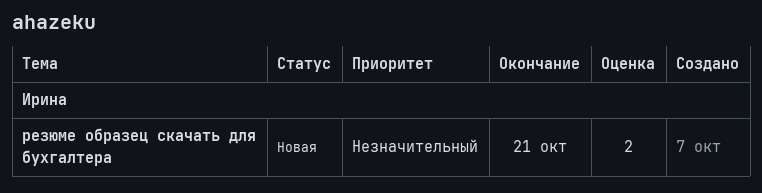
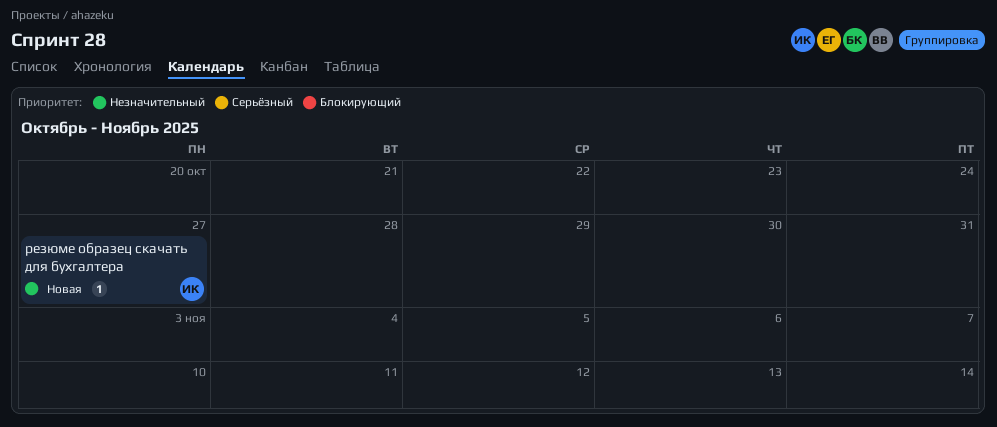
резюме образец скачать для бухгалтера, estimate: 2 -> 1
резюме образец скачать для бухгалтера, due: Oct 21 -> Oct 27

